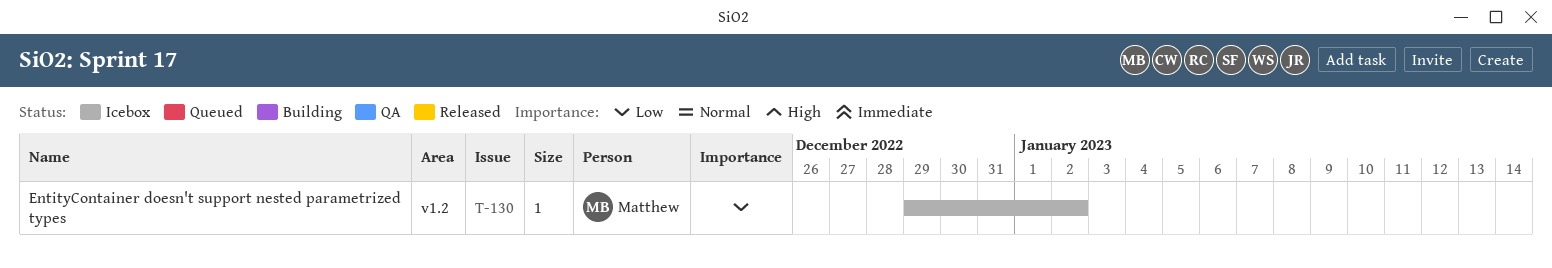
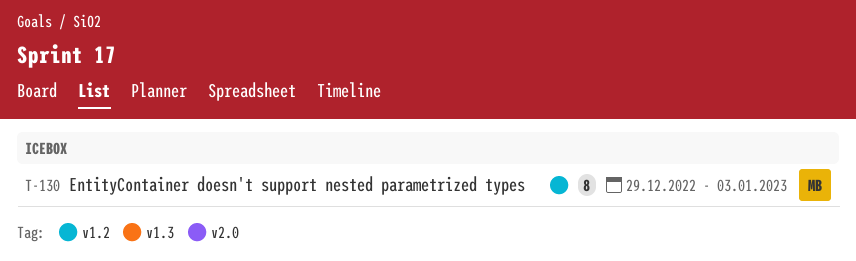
T-130, estimate: 1 -> 8
T-130, due: Jan 2 -> Jan 3

